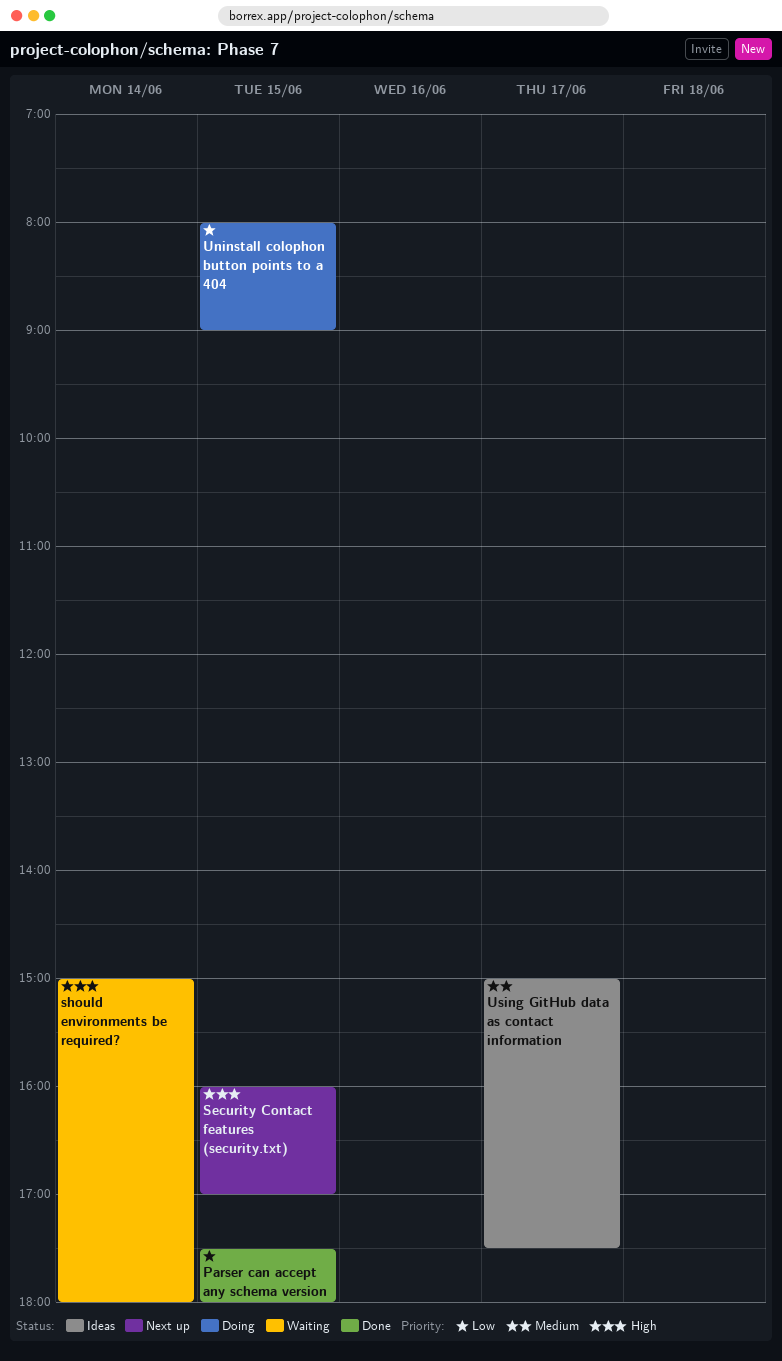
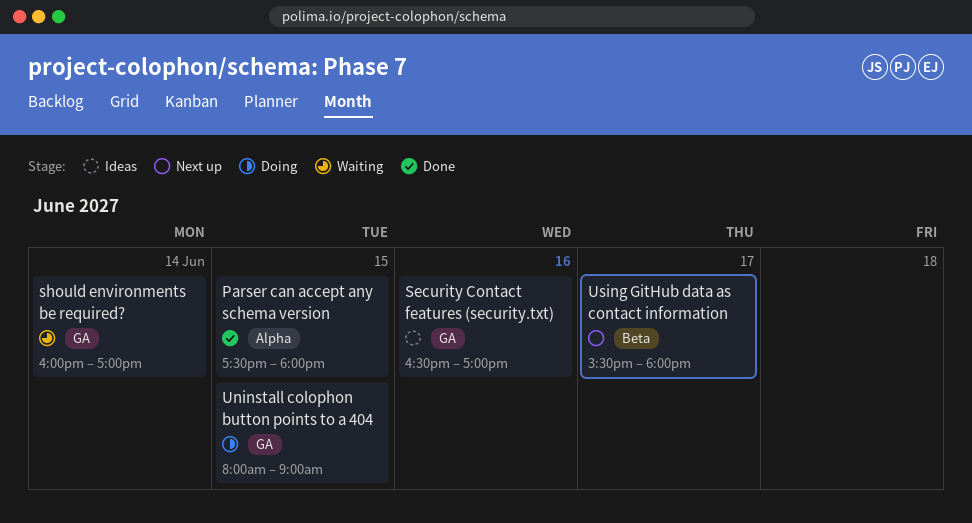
Security Contact features (security.txt), status: Next up -> Ideas
Security Contact features (security.txt), day: Jun 15 -> Jun 16
Security Contact features (security.txt), begins: 16:00 -> 16:30
should environments be required?, begins: 15:00 -> 16:00
should environments be required?, ends: 18:00 -> 17:00
Using GitHub data as contact information, status: Ideas -> Next up
Using GitHub data as contact information, begins: 15:00 -> 15:30
Using GitHub data as contact information, ends: 17:30 -> 18:00

